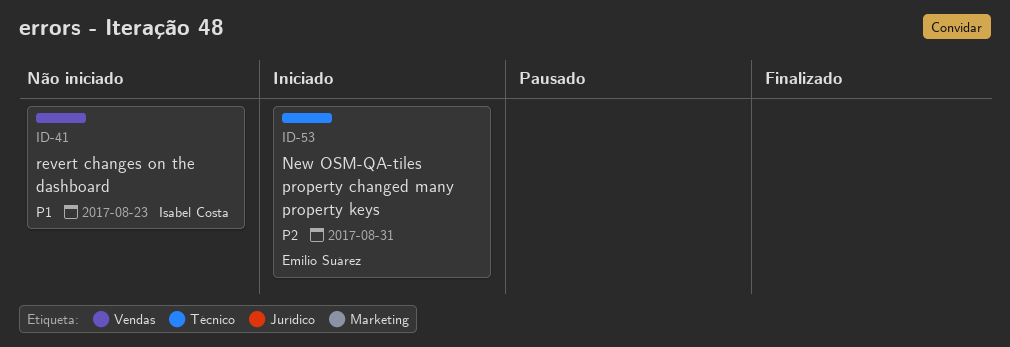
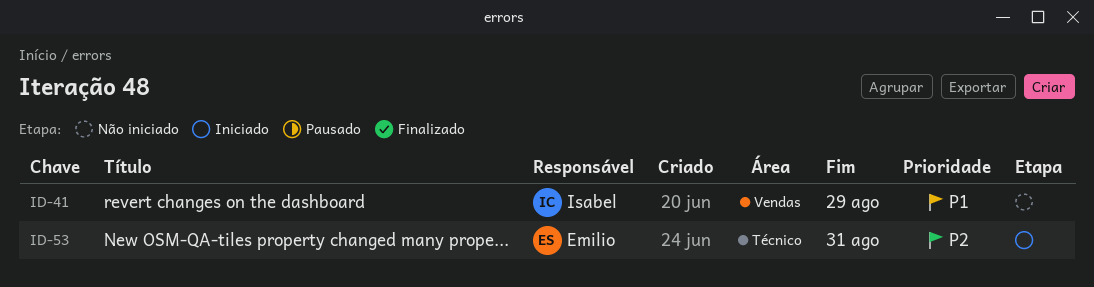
ID-41, due: Aug 23 -> Aug 29

